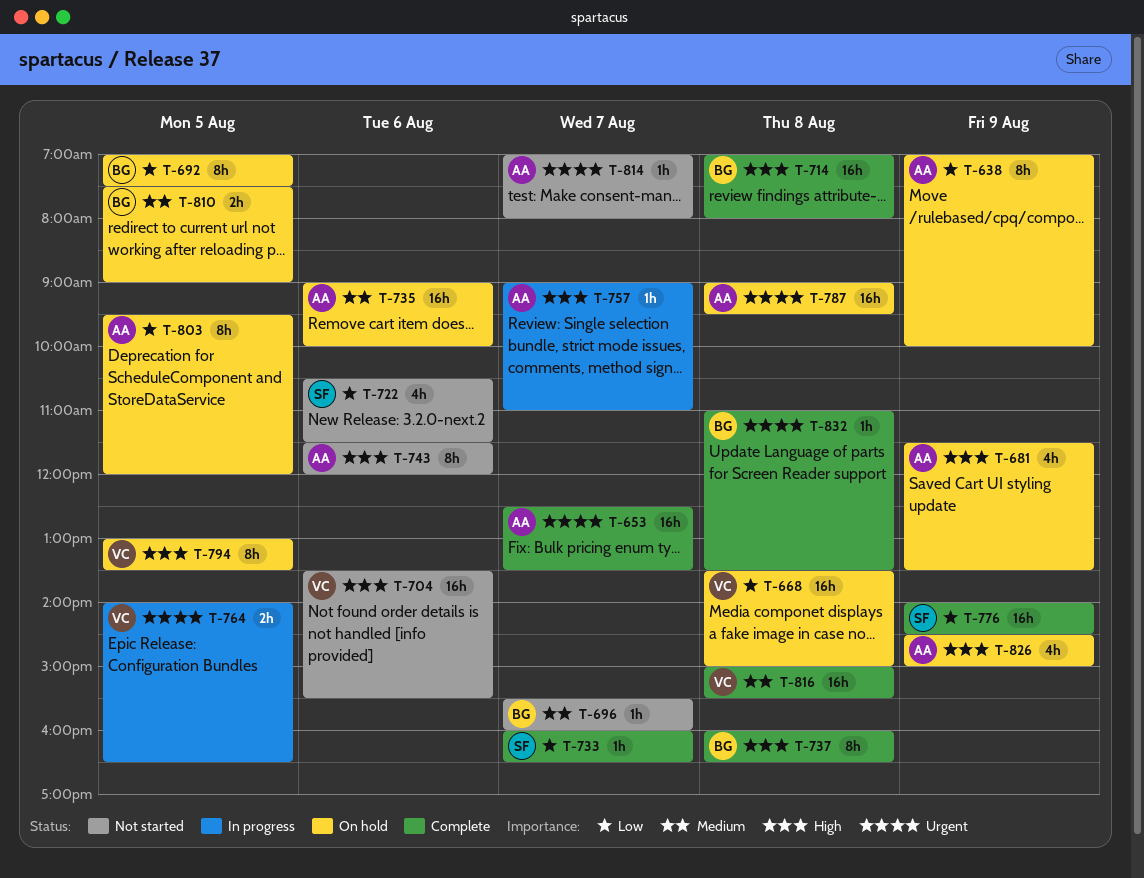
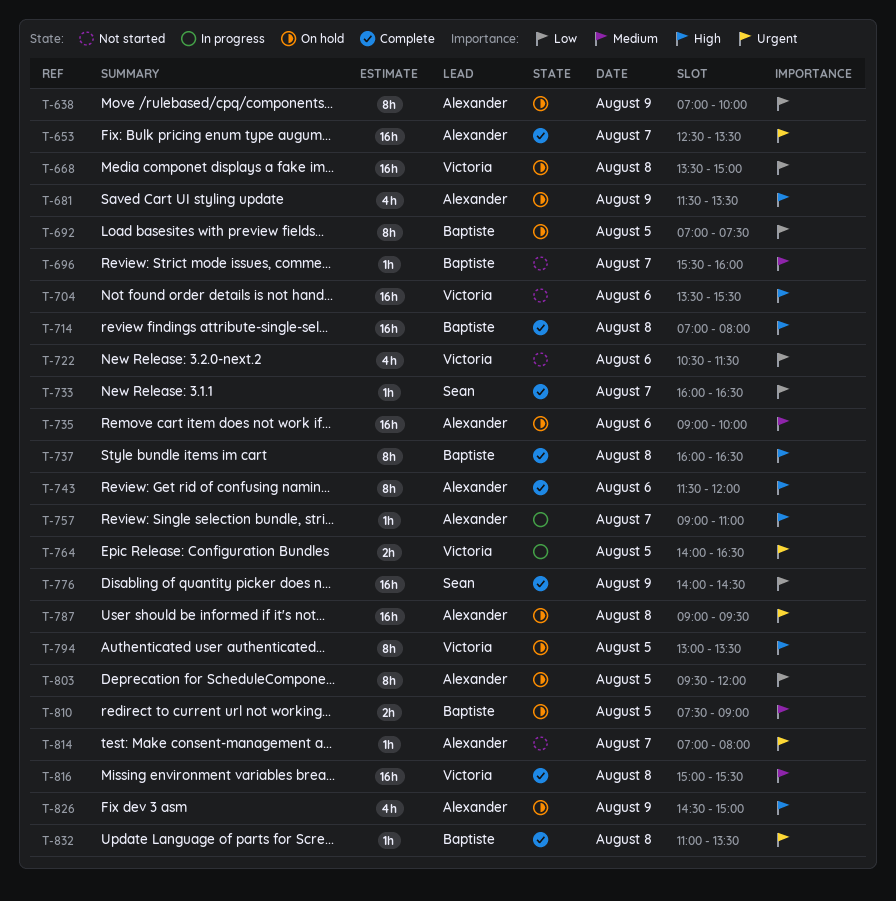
T-722, owner: Sean -> Victoria
T-743, status: Not started -> Complete

